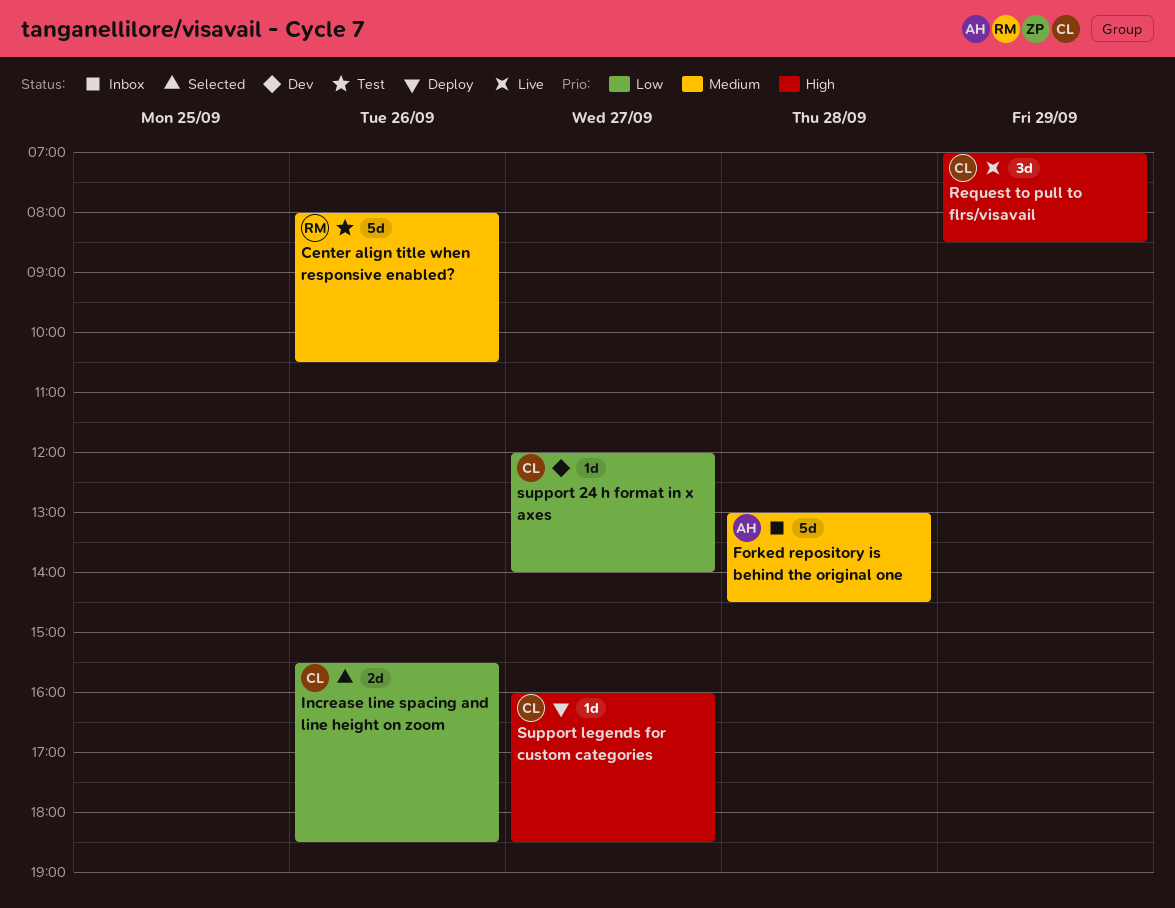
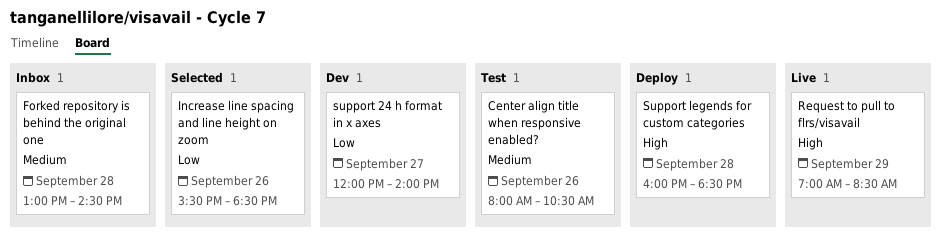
Support legends for custom categories, day: Sep 27 -> Sep 28

